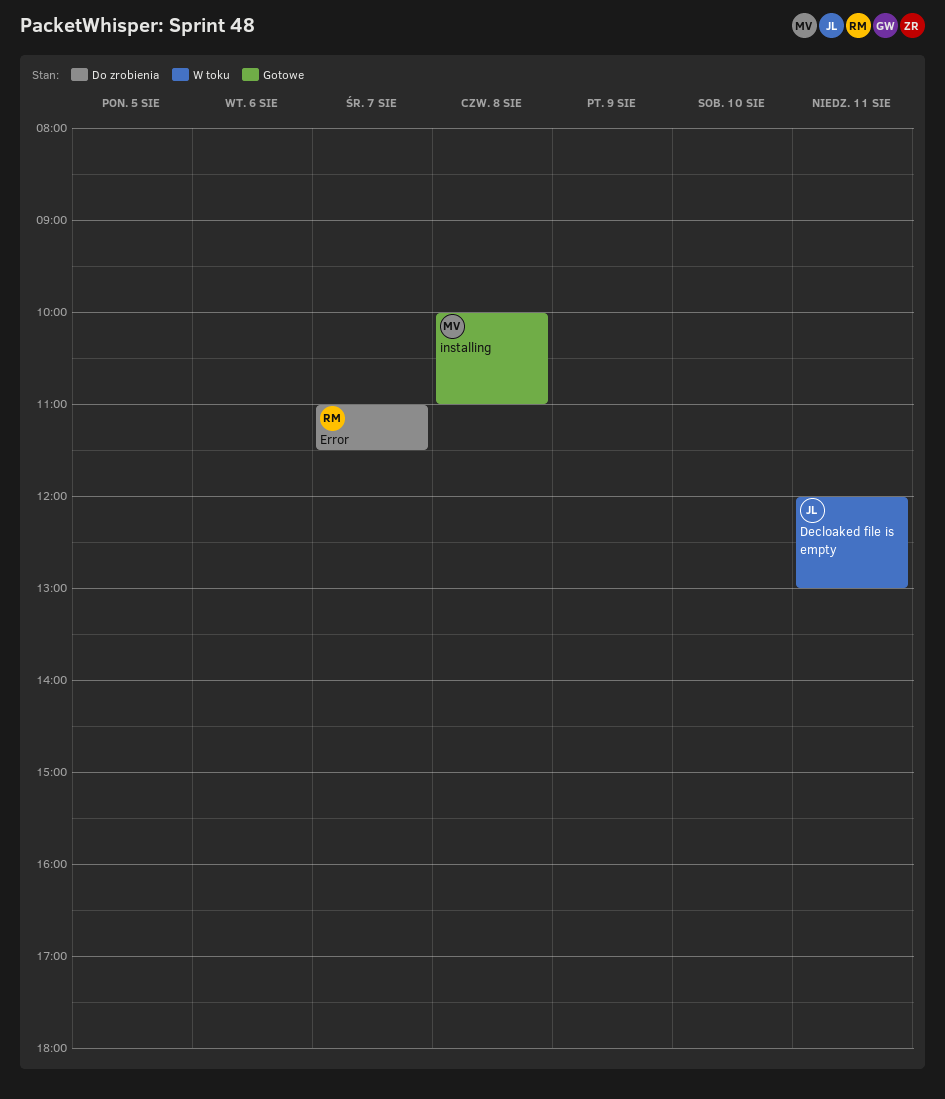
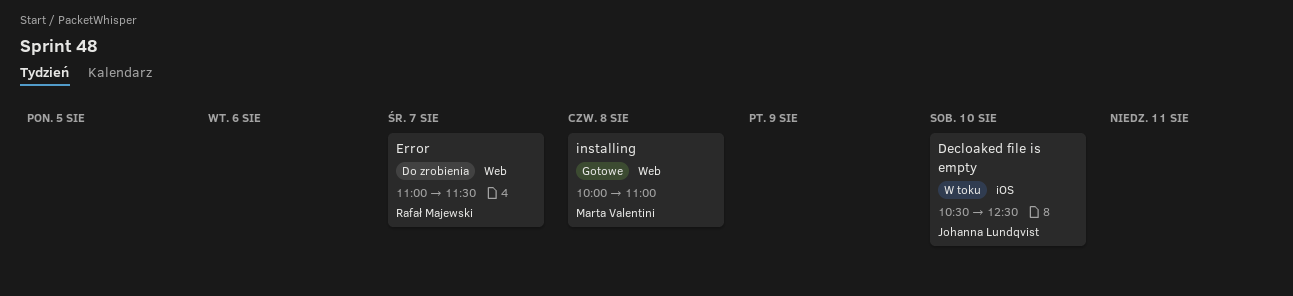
Decloaked file is empty, day: Aug 11 -> Aug 10
Decloaked file is empty, begins: 12:00 -> 10:30
Decloaked file is empty, ends: 13:00 -> 12:30

